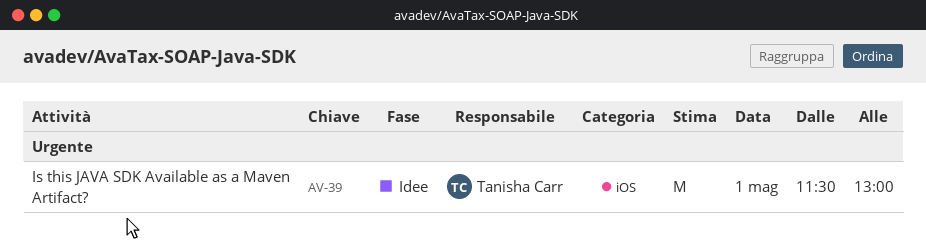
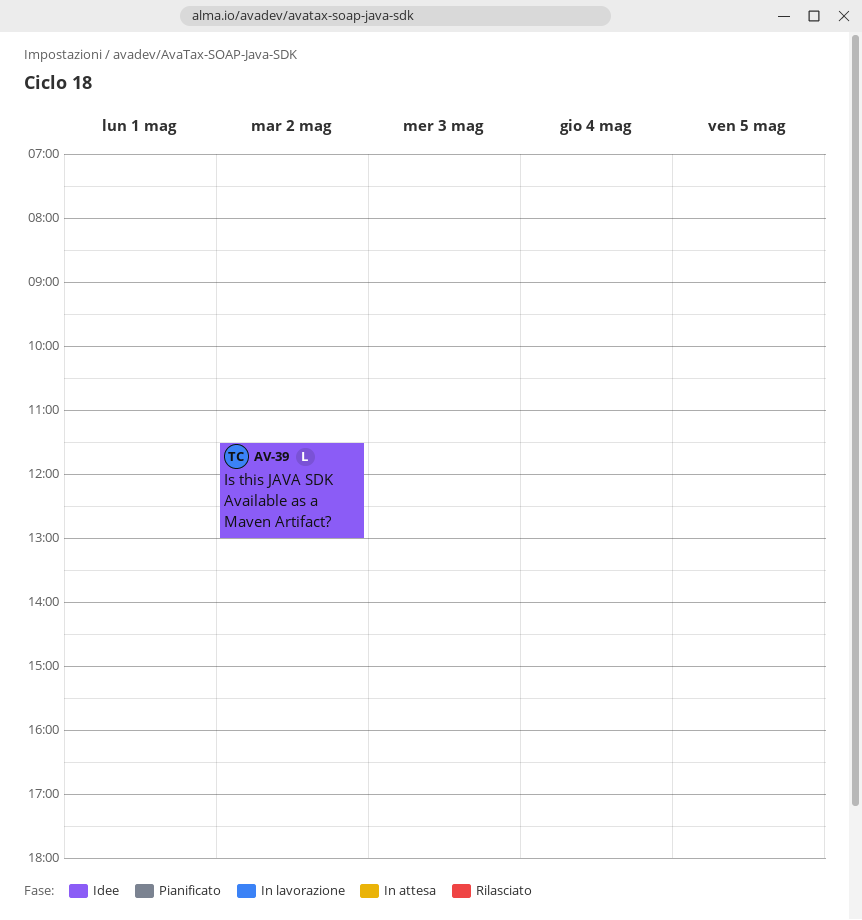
AV-39, estimate: M -> L
AV-39, day: May 1 -> May 2

